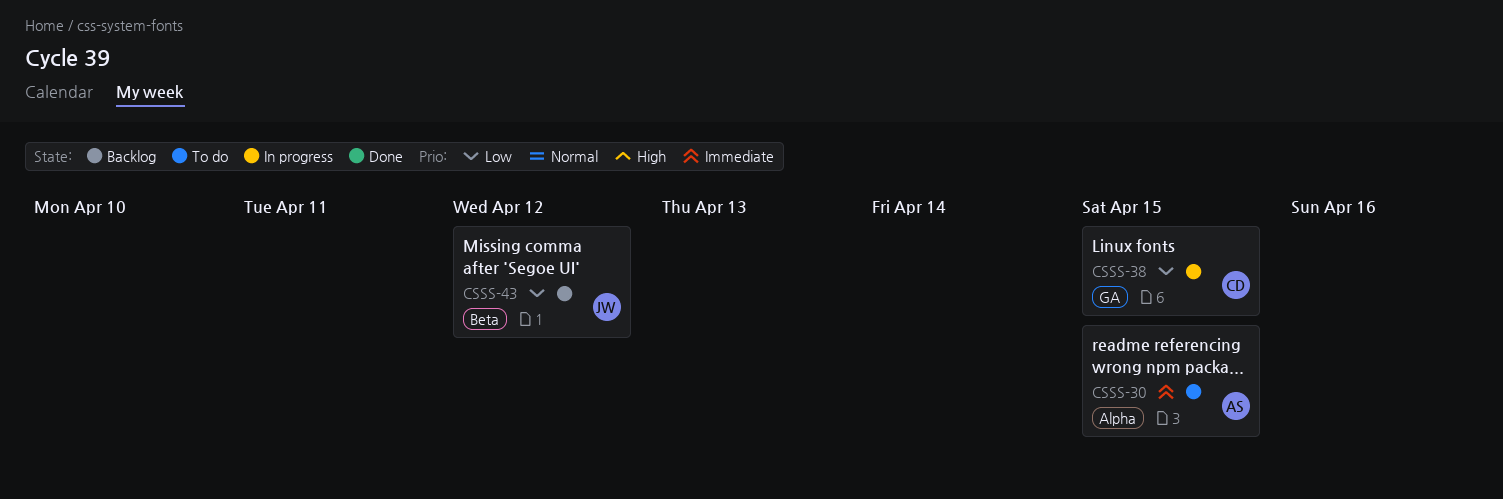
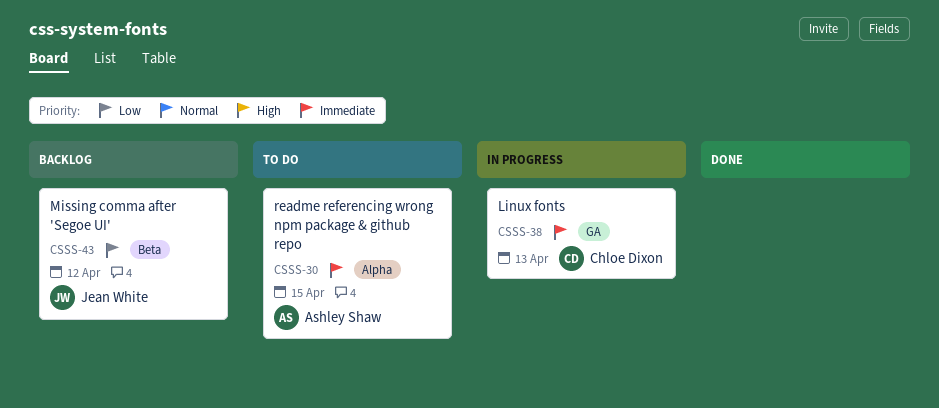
CSSS-38, priority: Low -> Immediate
CSSS-38, due: Apr 15 -> Apr 13

